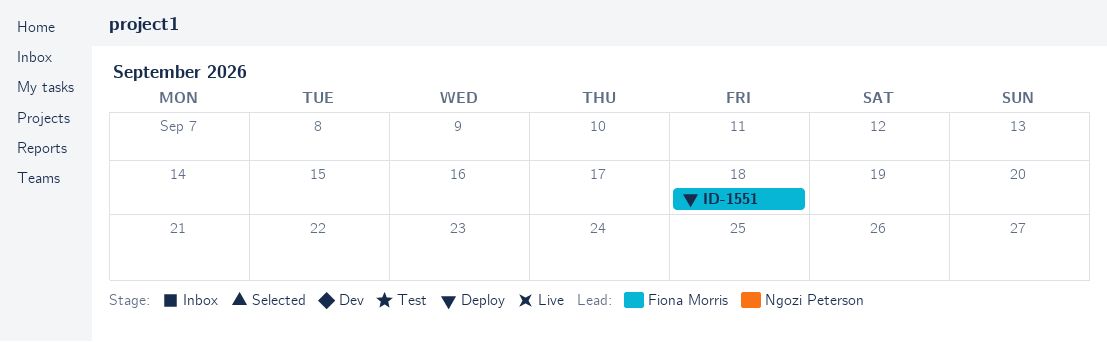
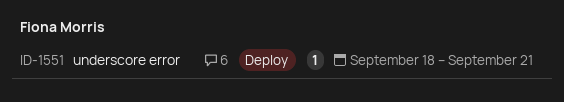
ID-1551, due: Sep 18 -> Sep 21

